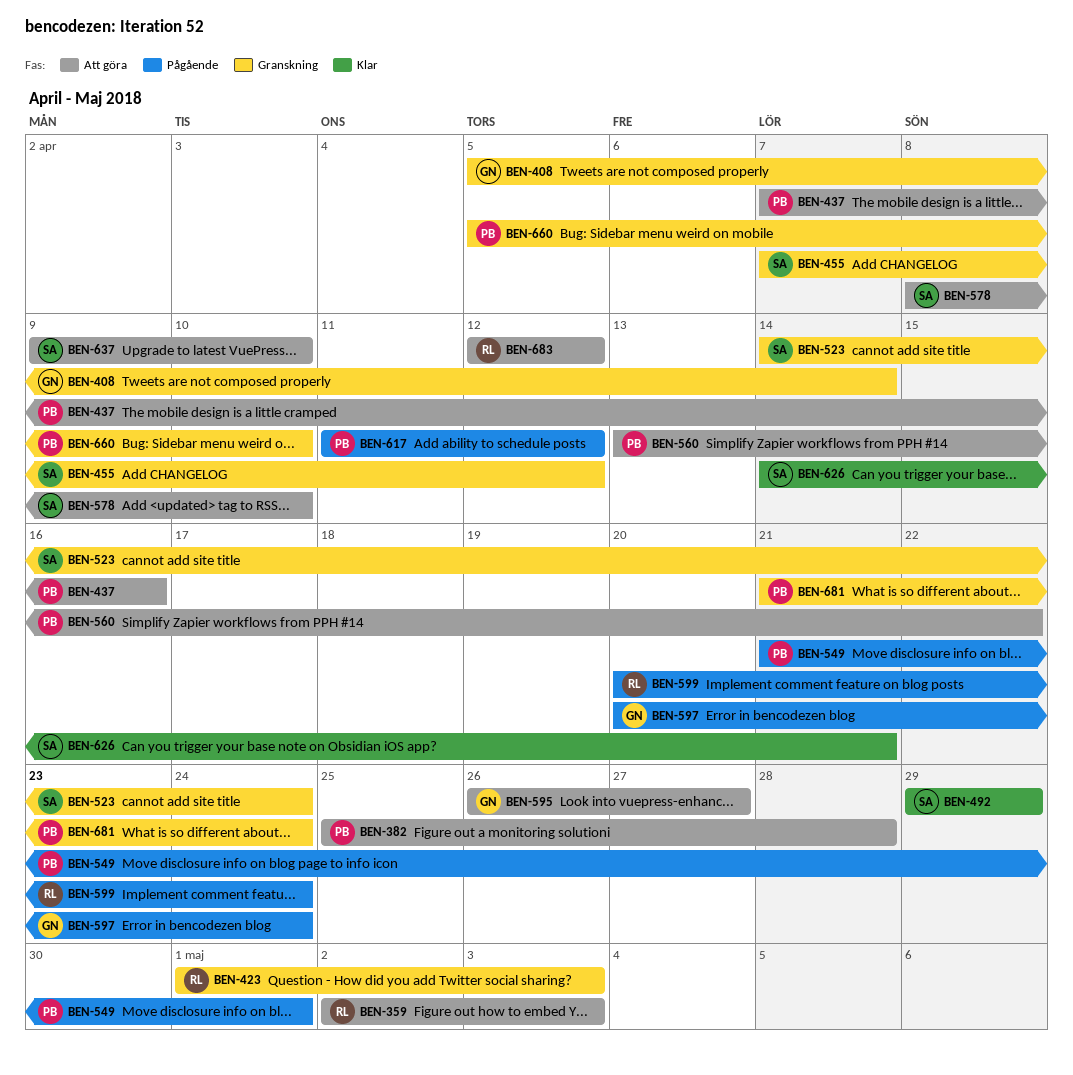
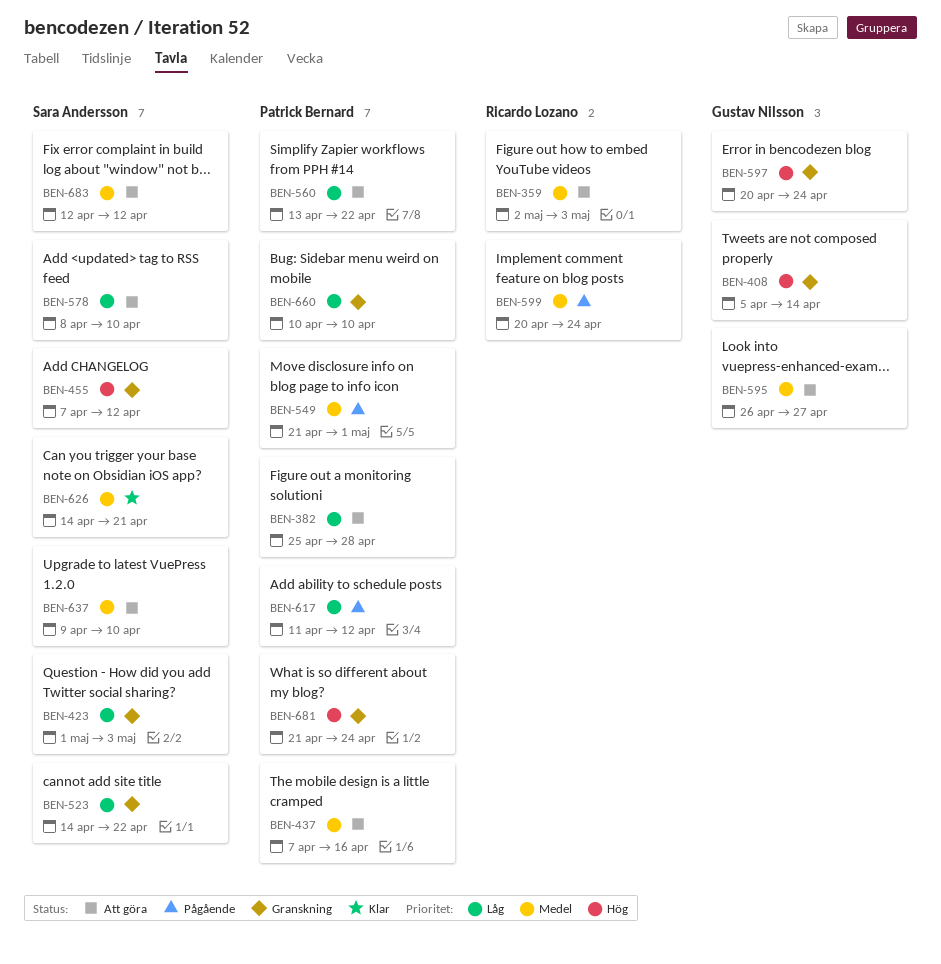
BEN-423, owner: Ricardo Lozano -> Sara Andersson
BEN-492: present -> none
BEN-523, due: Apr 24 -> Apr 22
BEN-597, status: Pågående -> Granskning
BEN-660, start: Apr 5 -> Apr 10
BEN-683, owner: Ricardo Lozano -> Sara Andersson

